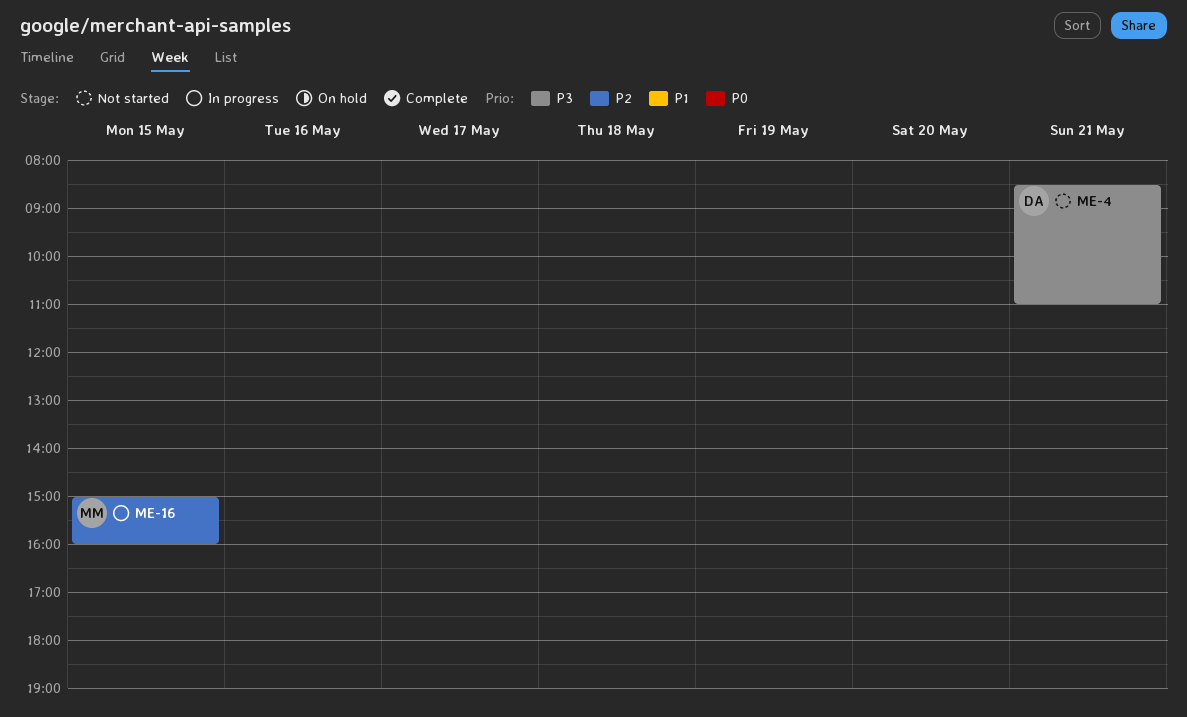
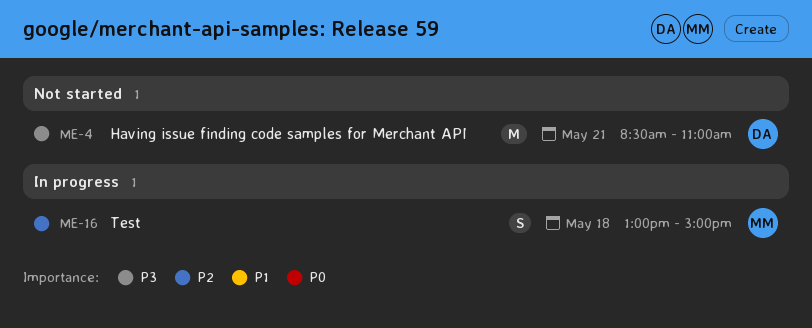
ME-16, day: May 15 -> May 18
ME-16, begins: 15:00 -> 13:00
ME-16, ends: 16:00 -> 15:00

